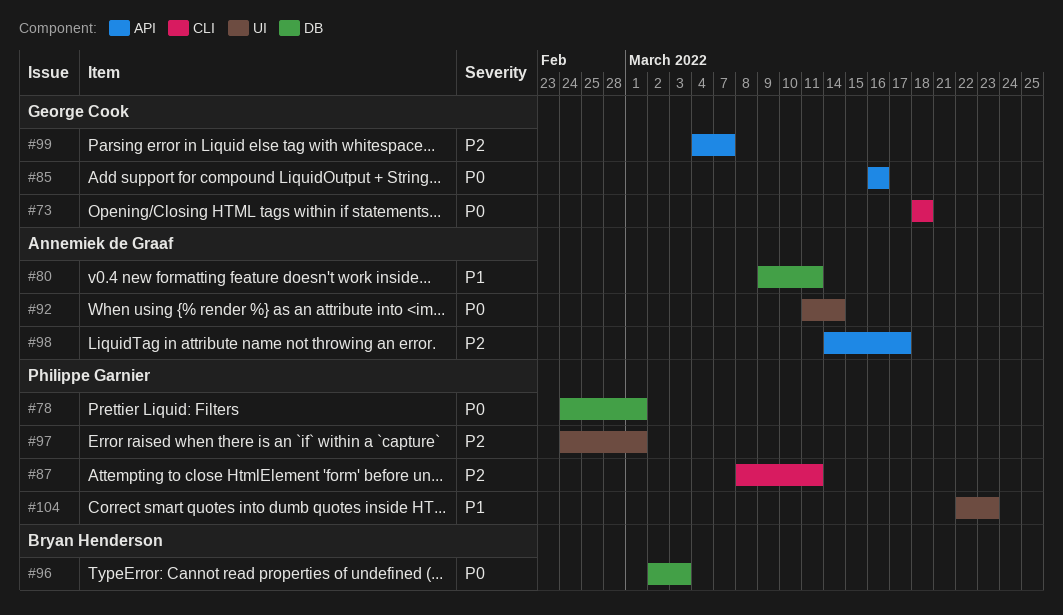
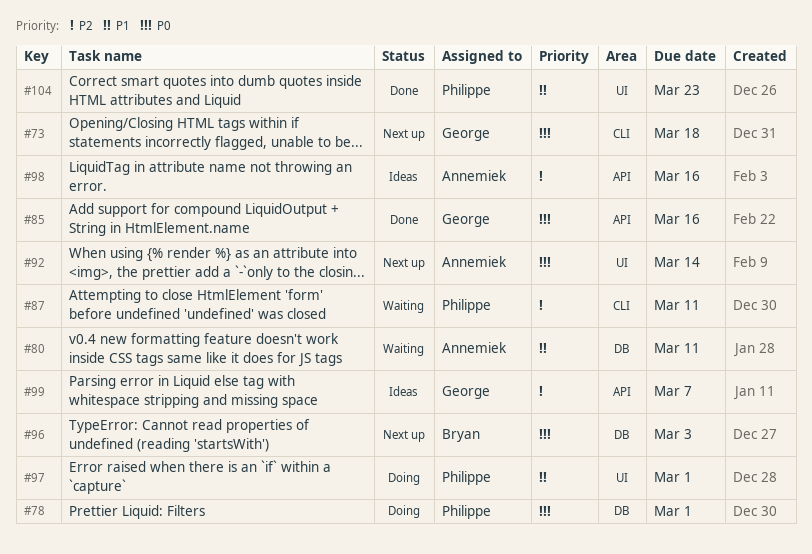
#97, priority: P2 -> P1
#98, due: Mar 17 -> Mar 16

